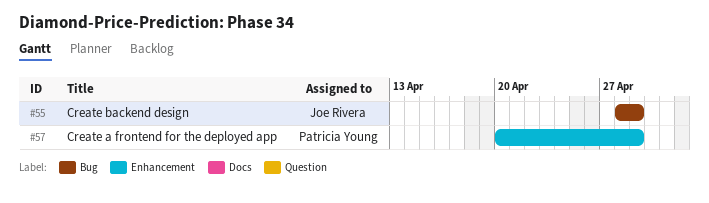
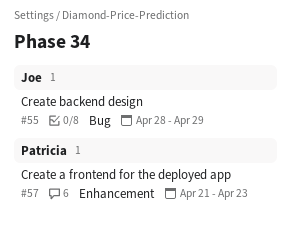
#57, start: Apr 20 -> Apr 21
#57, due: Apr 29 -> Apr 23

